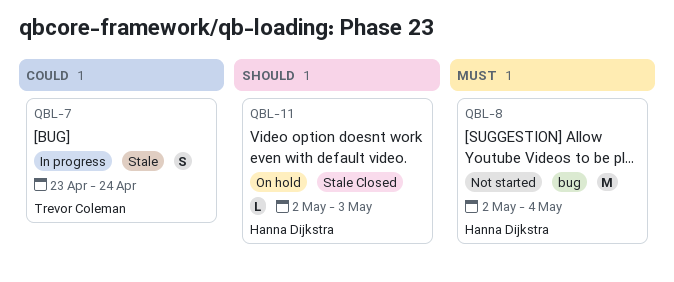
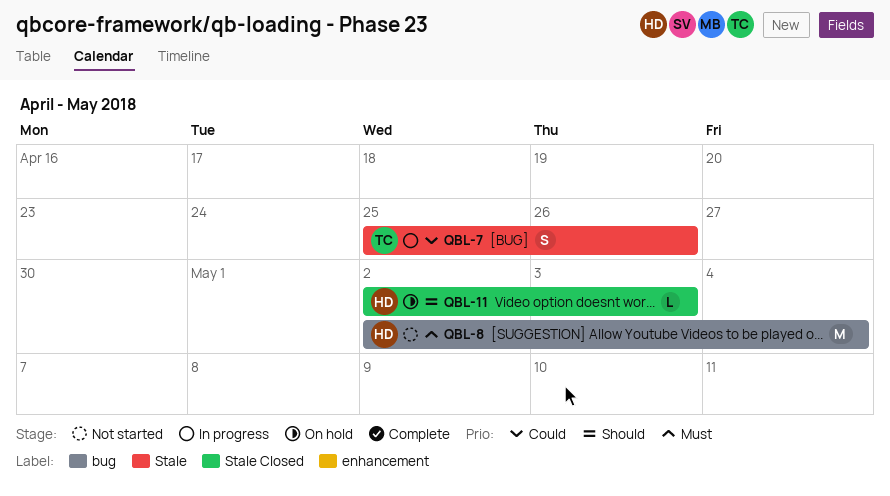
QBL-7, start: Apr 23 -> Apr 25
QBL-7, due: Apr 24 -> Apr 26

